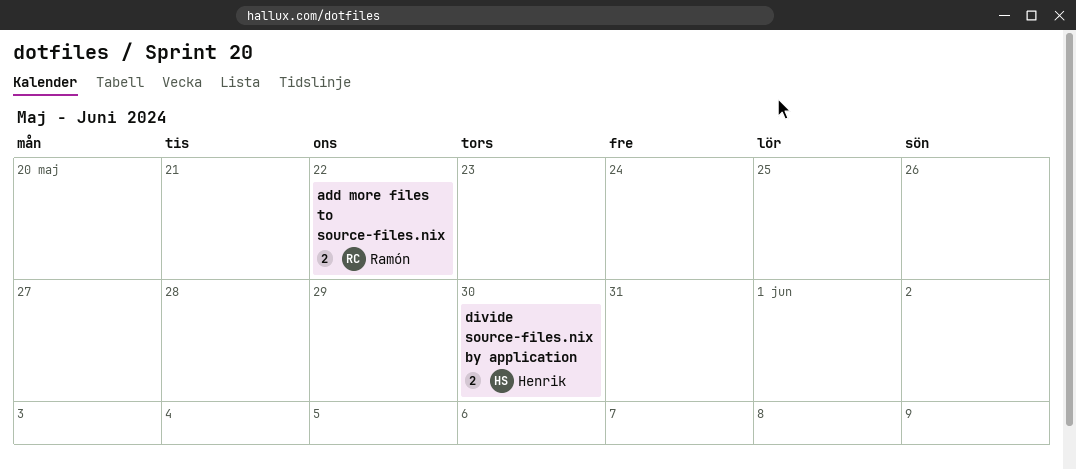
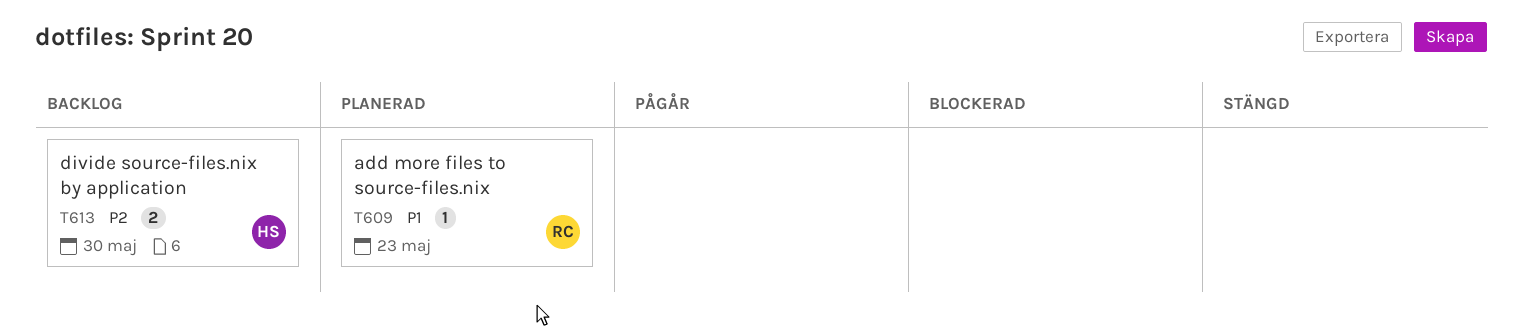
add more files to source-files.nix, estimate: 2 -> 1
add more files to source-files.nix, due: May 22 -> May 23

